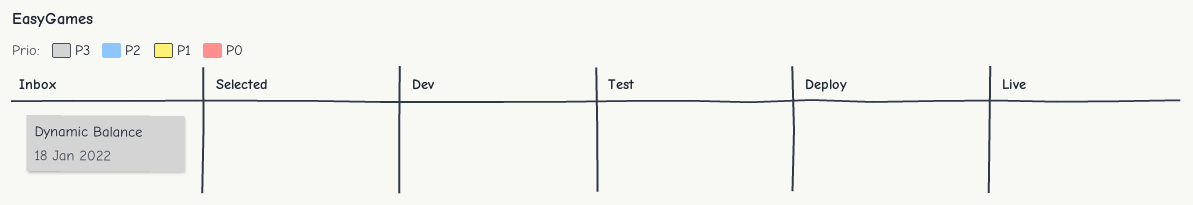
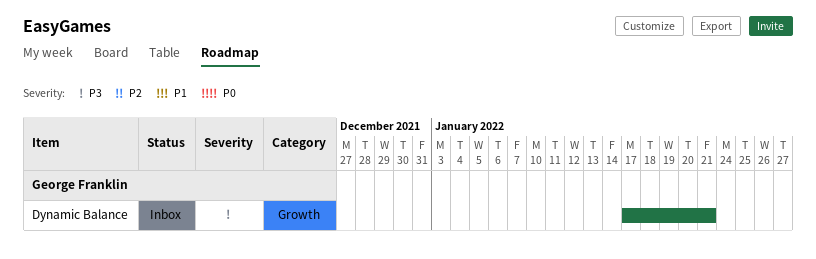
Dynamic Balance, due: Jan 18 -> Jan 21

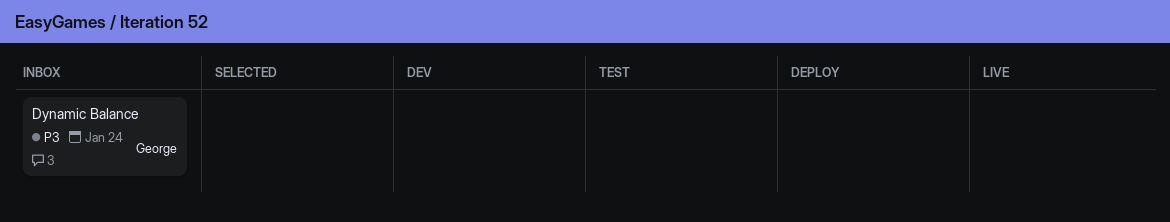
Dynamic Balance, due: Jan 21 -> Jan 24

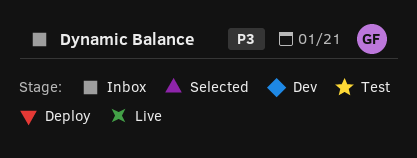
Dynamic Balance, due: Jan 24 -> Jan 21

